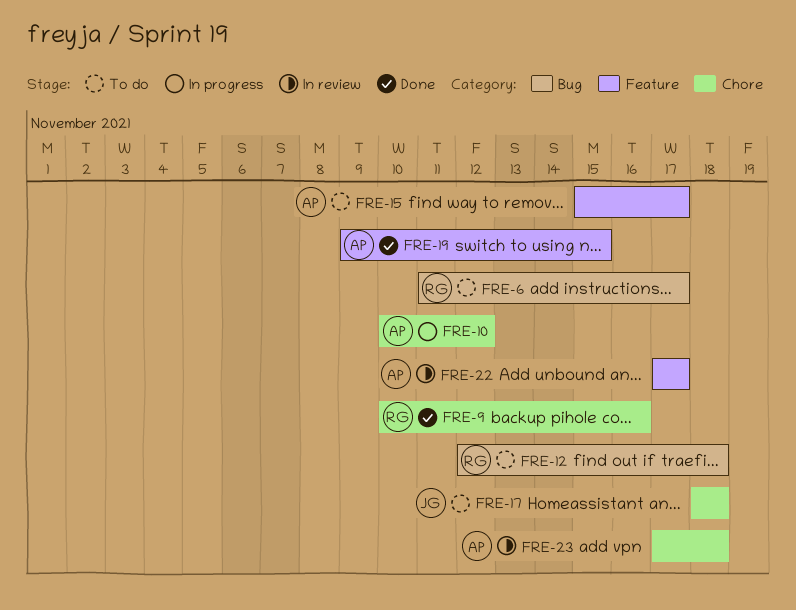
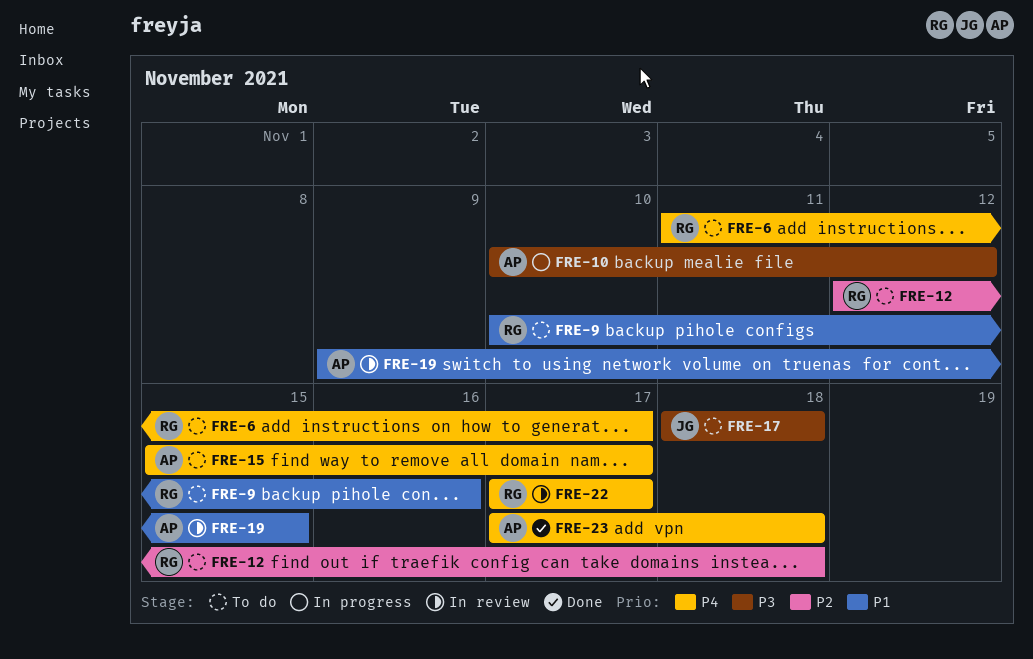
FRE-9, status: Done -> To do
FRE-19, status: Done -> In review
FRE-22, owner: AP -> RG
FRE-23, status: In review -> Done

